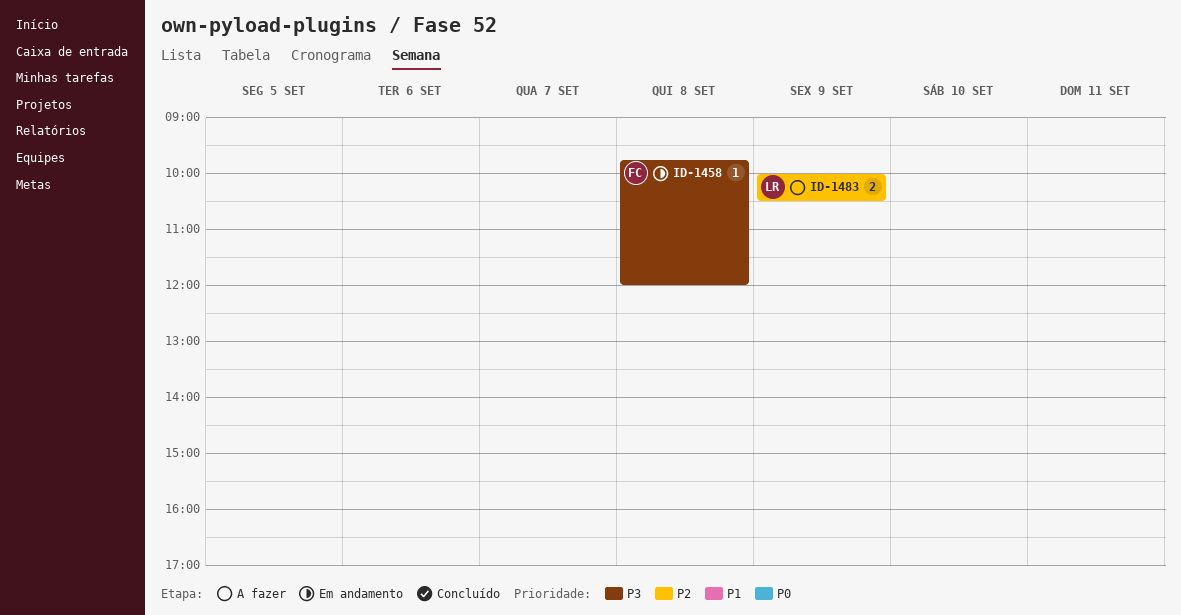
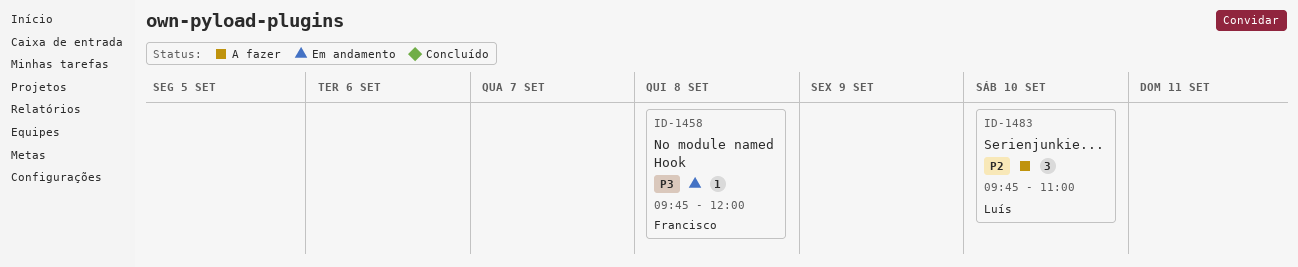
ID-1483, estimate: 2 -> 3
ID-1483, day: Sep 9 -> Sep 10
ID-1483, begins: 10:00 -> 09:45
ID-1483, ends: 10:30 -> 11:00

